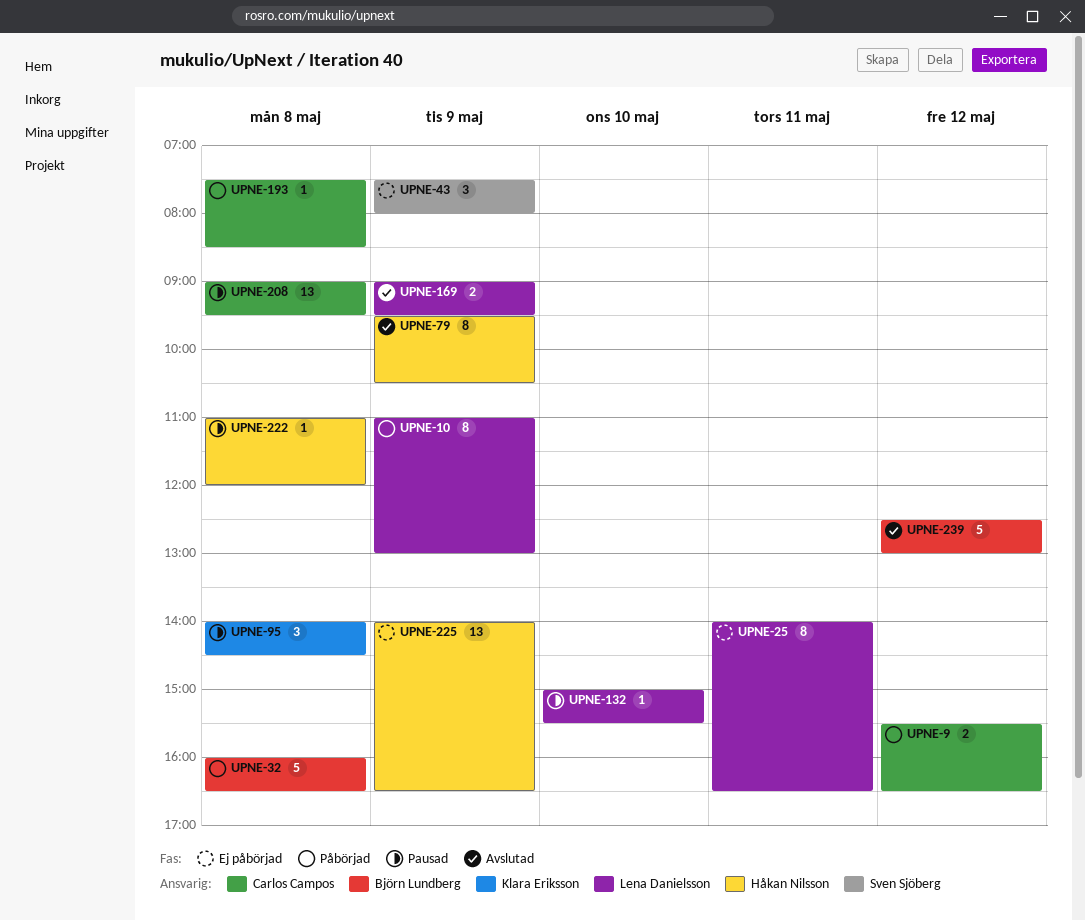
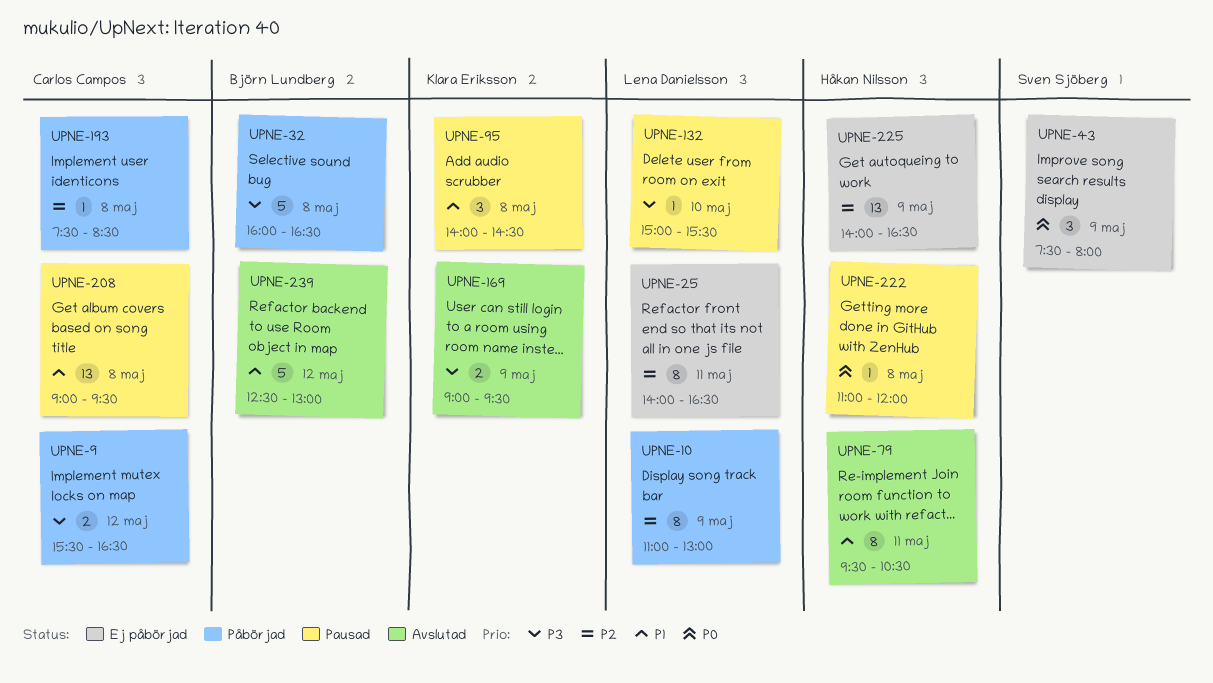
UPNE-79, day: May 9 -> May 11
UPNE-169, owner: Lena Danielsson -> Klara Eriksson

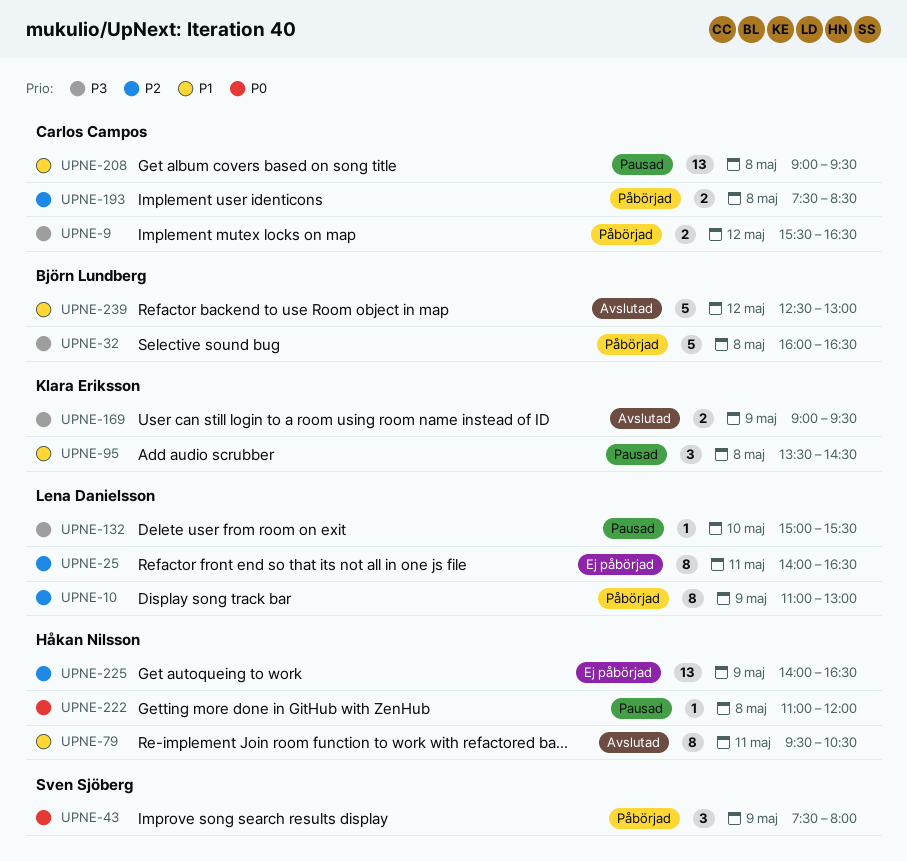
UPNE-43, status: Ej påbörjad -> Påbörjad
UPNE-95, begins: 14:00 -> 13:30
UPNE-193, estimate: 1 -> 2

